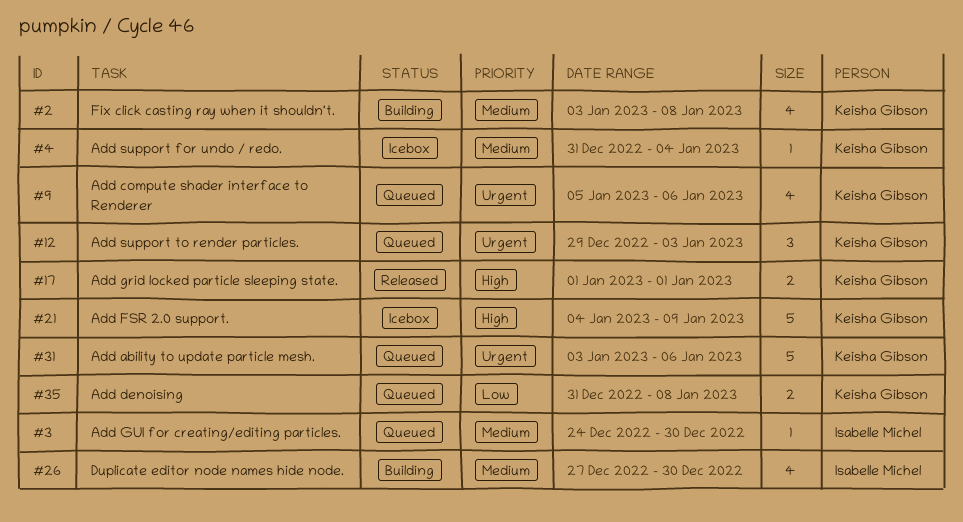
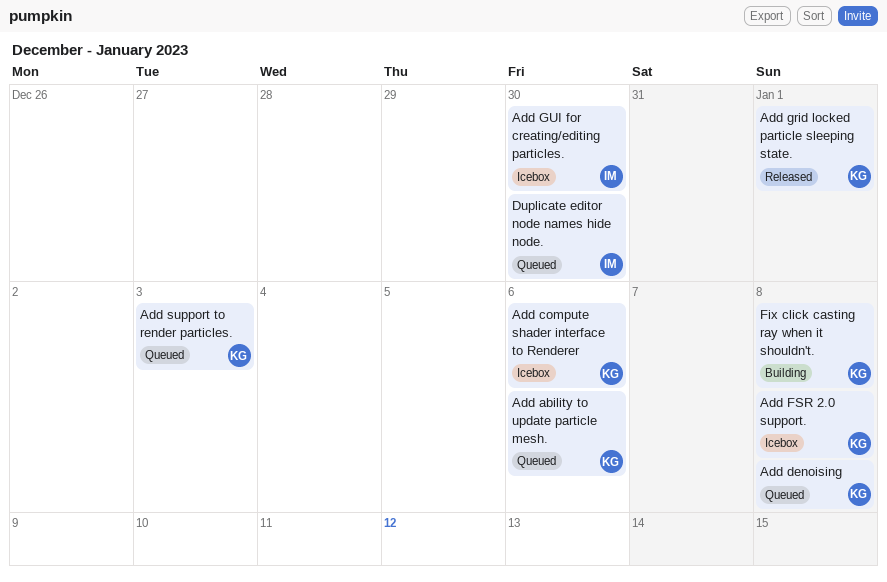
Add compute shader interface to Renderer, status: Queued -> Icebox
Add FSR 2.0 support., due: Jan 9 -> Jan 8
Add GUI for creating/editing particles., status: Queued -> Icebox
Add support for undo / redo.: present -> none
Duplicate editor node names hide node., status: Building -> Queued

